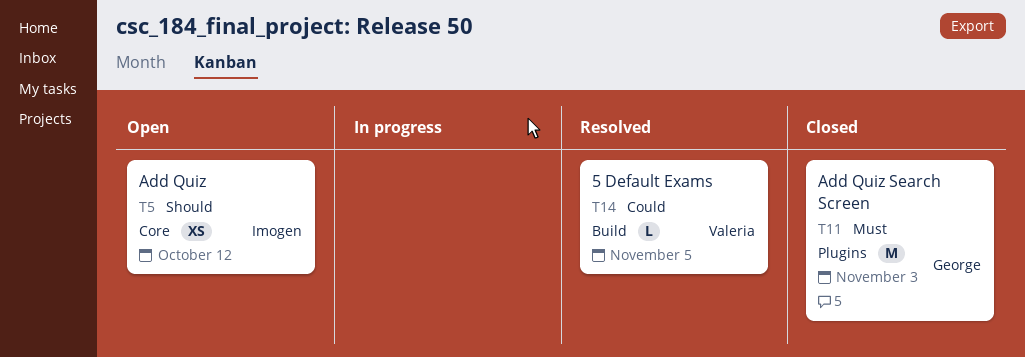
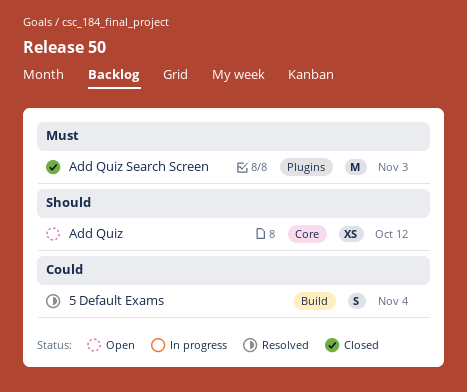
5 Default Exams, estimate: L -> S
5 Default Exams, due: Nov 5 -> Nov 4

